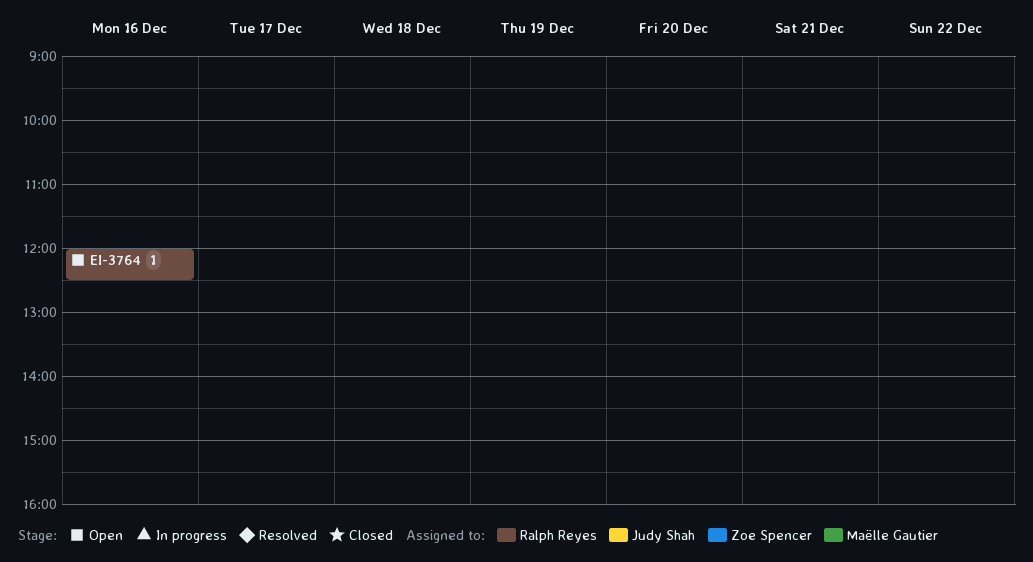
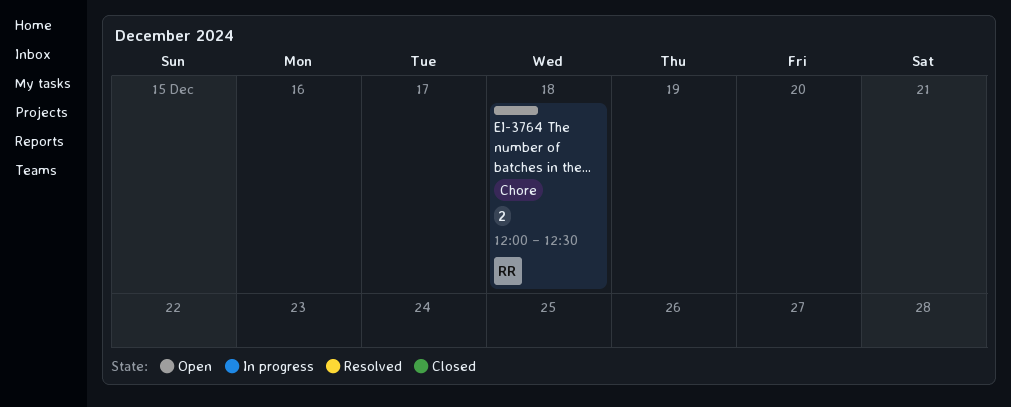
EI-3764, estimate: 1 -> 2
EI-3764, day: Dec 16 -> Dec 18

